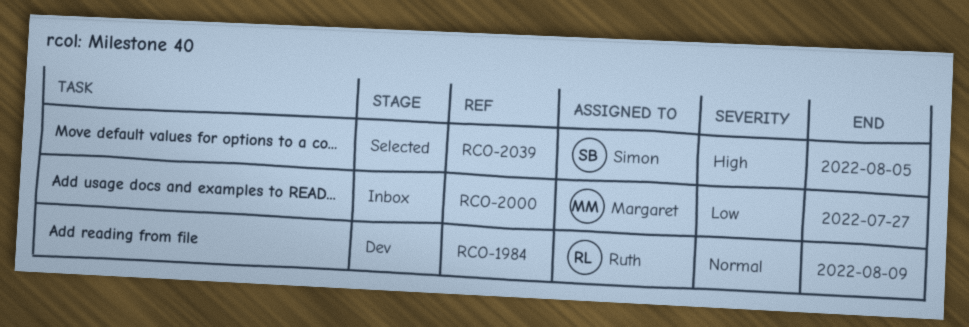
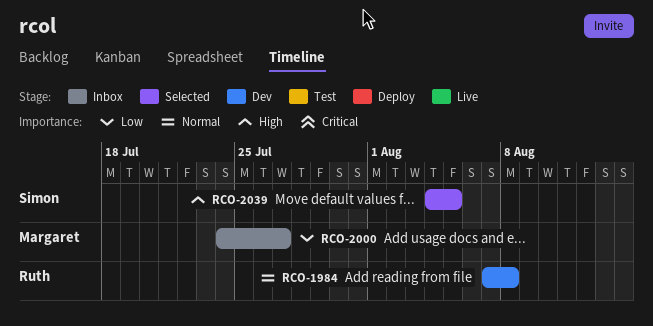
RCO-1984, due: Aug 9 -> Aug 8

